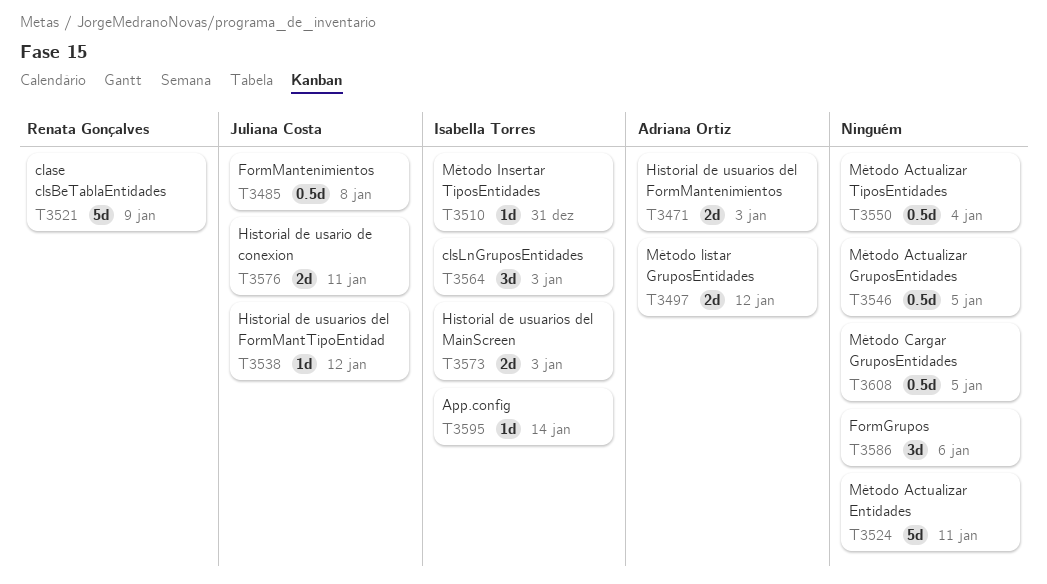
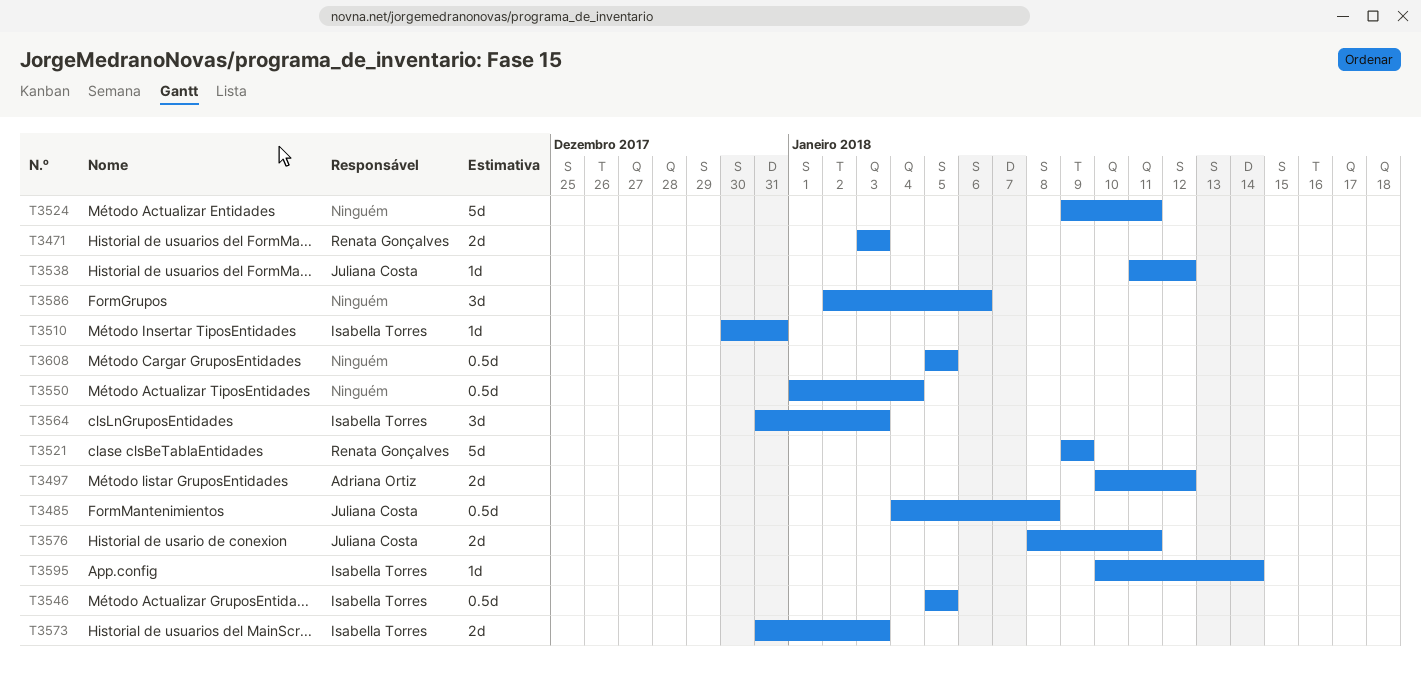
T3471, owner: Adriana Ortiz -> Renata Gonçalves
T3546, owner: none -> Isabella Torres

